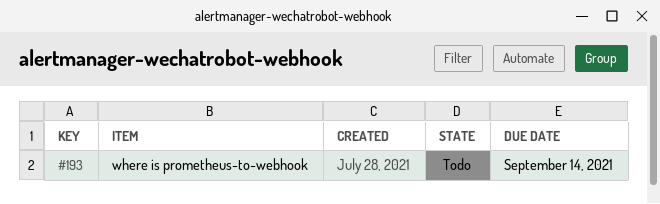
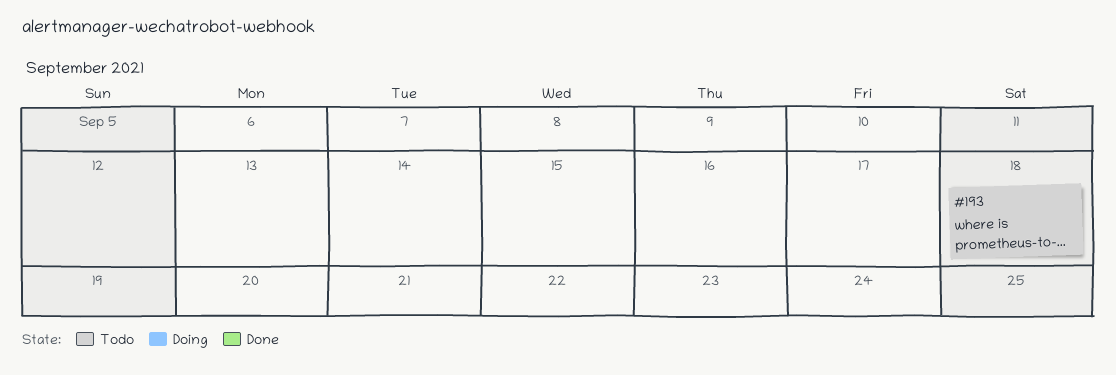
#193, due: Sep 14 -> Sep 18

